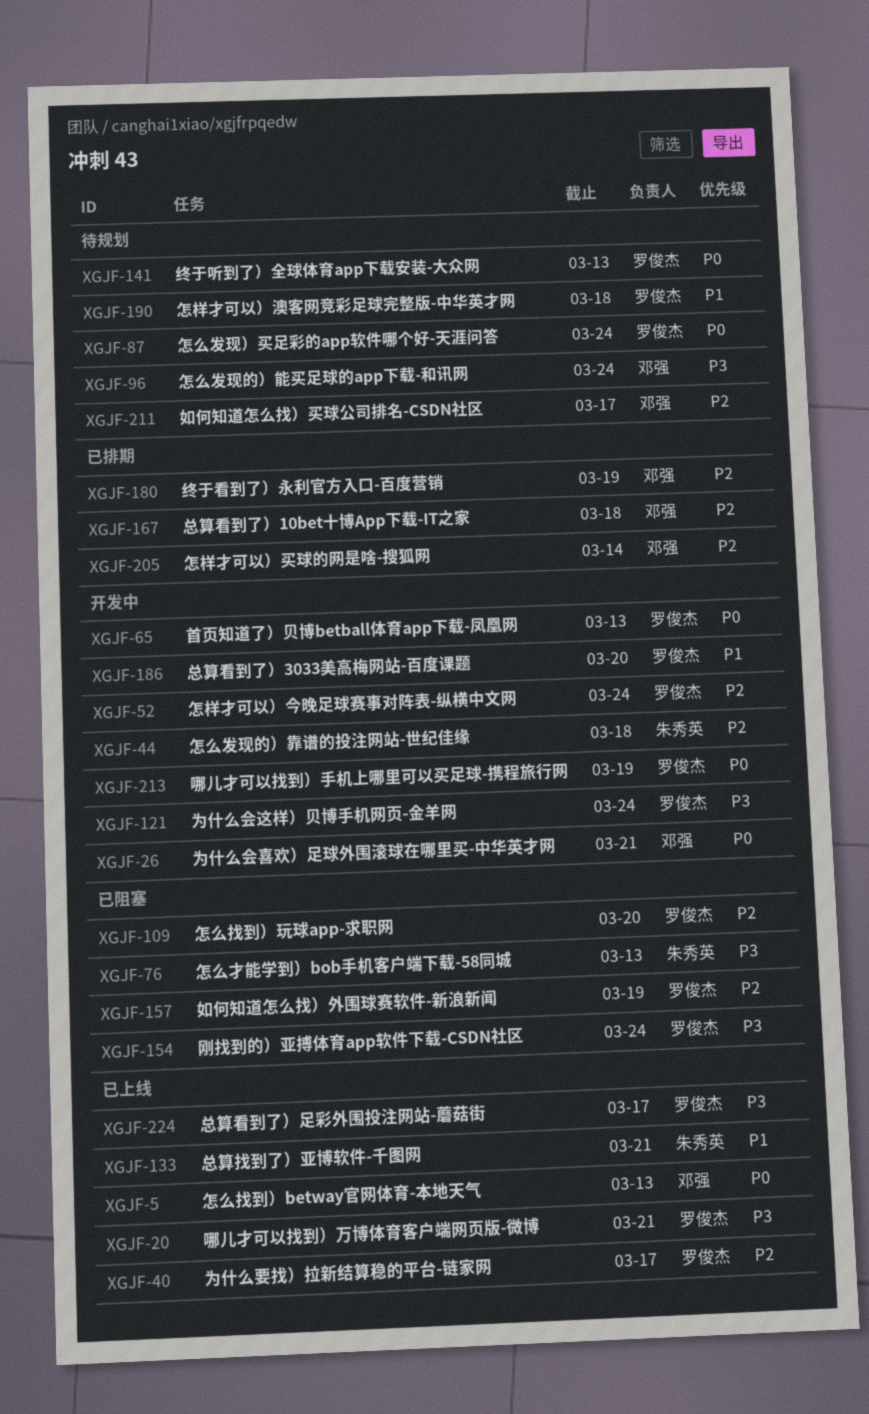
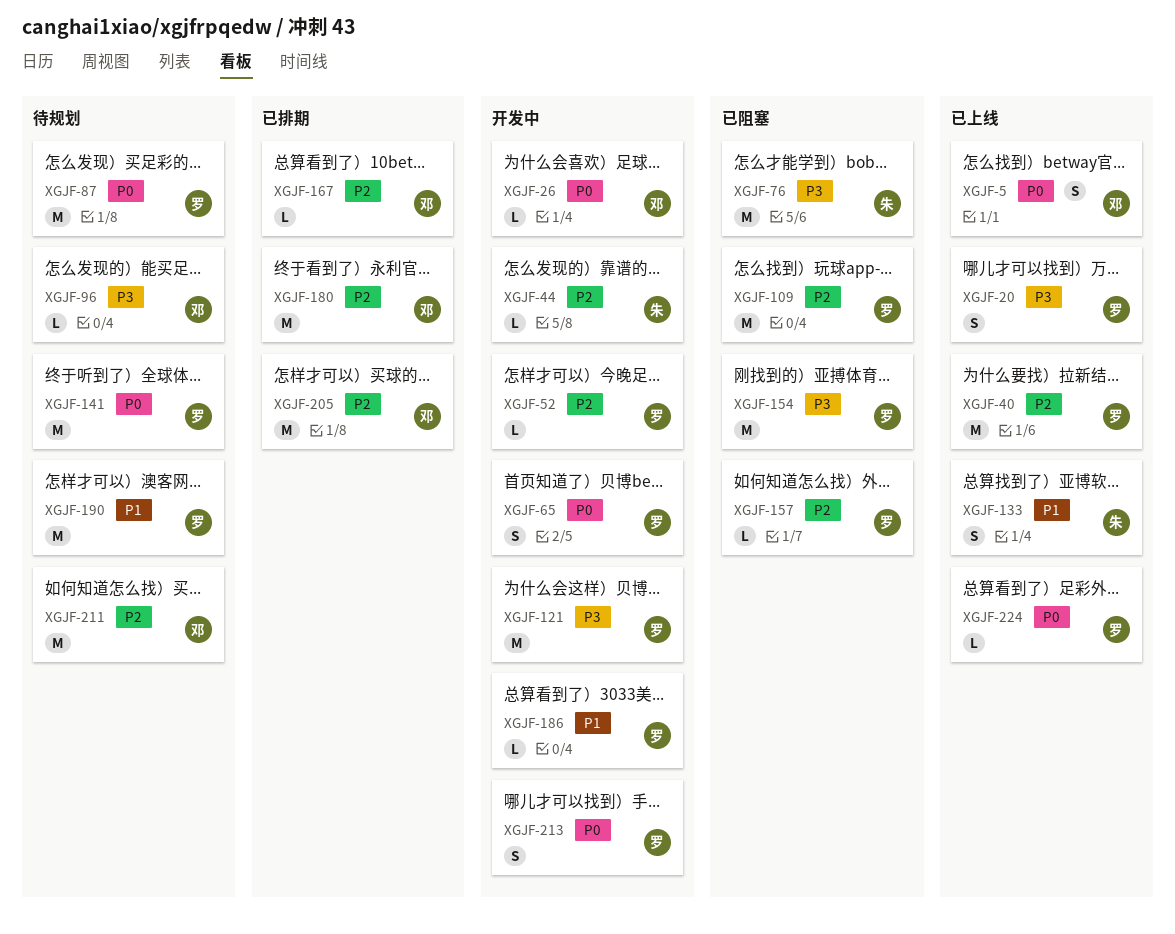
XGJF-224, priority: P3 -> P0

